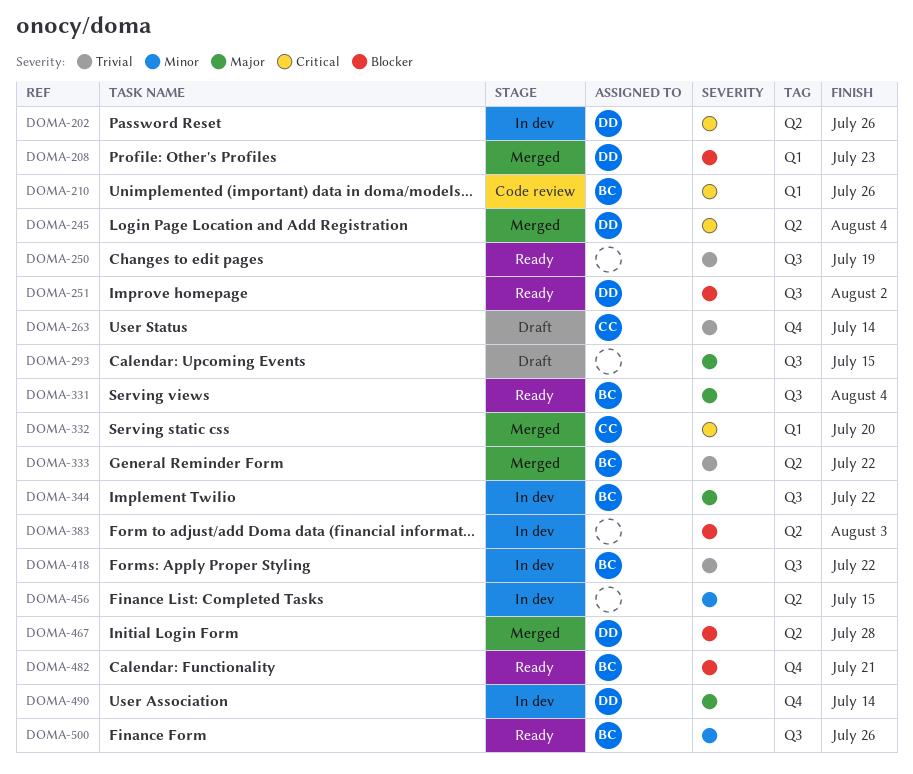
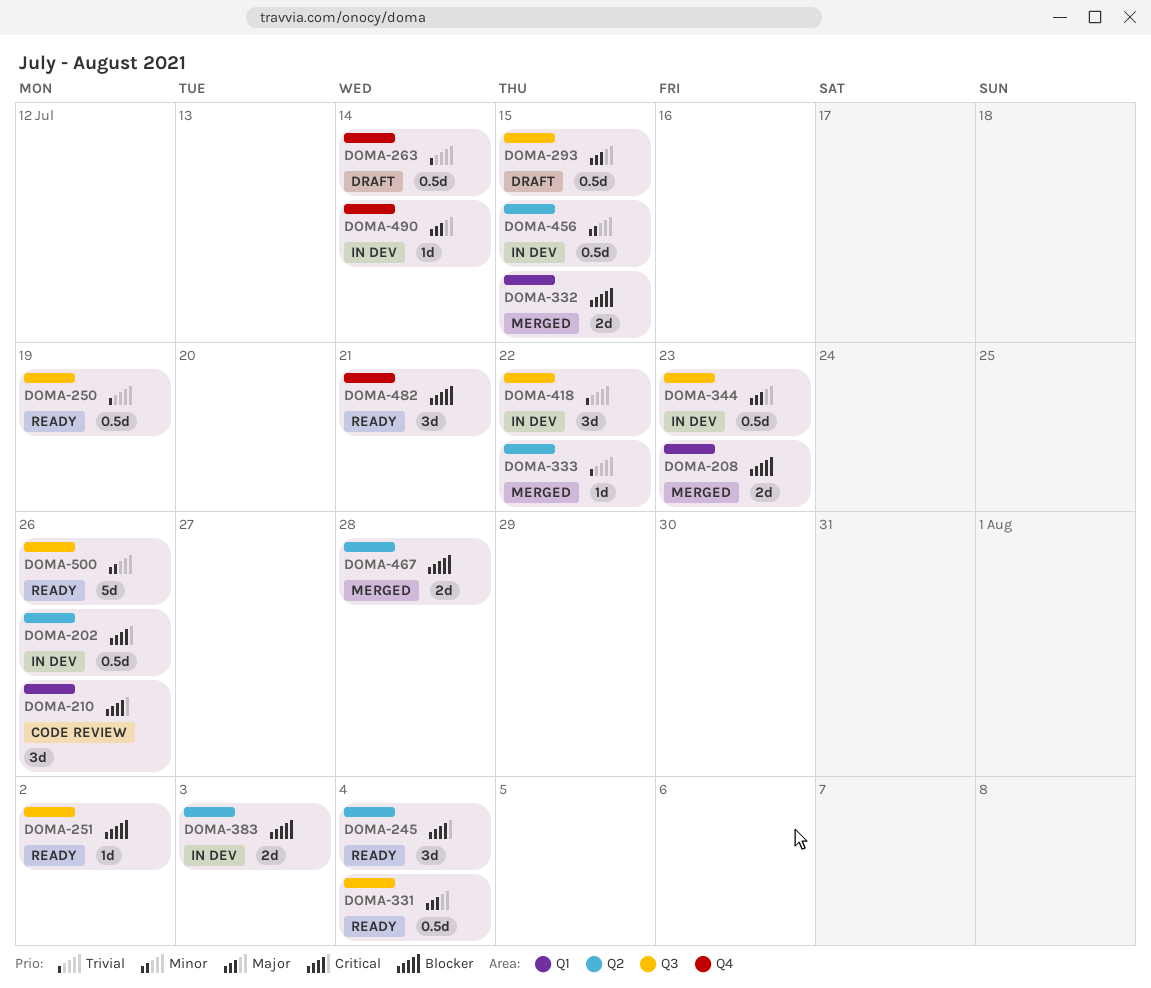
DOMA-245, status: Merged -> Ready
DOMA-332, priority: Critical -> Blocker
DOMA-332, due: Jul 20 -> Jul 15
DOMA-344, due: Jul 22 -> Jul 23

